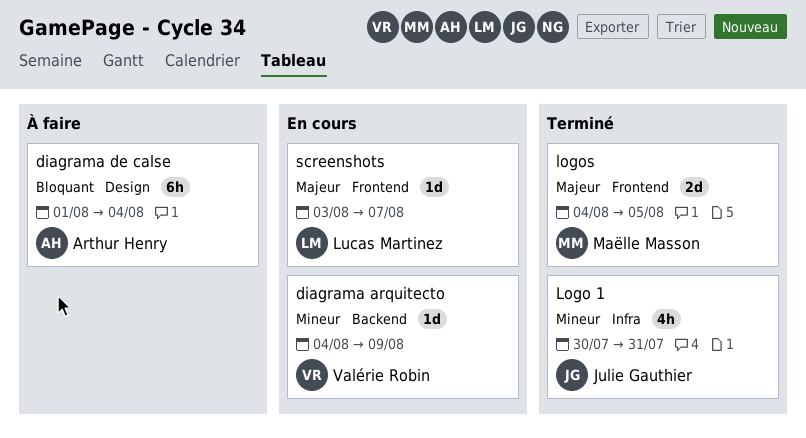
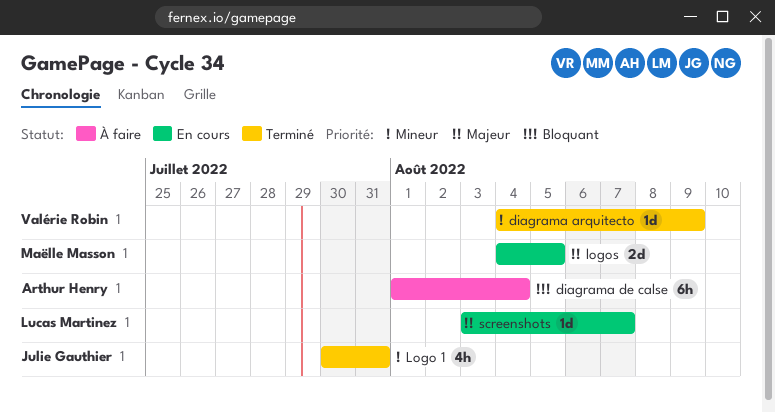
diagrama arquitecto, status: En cours -> Terminé
logos, status: Terminé -> En cours

